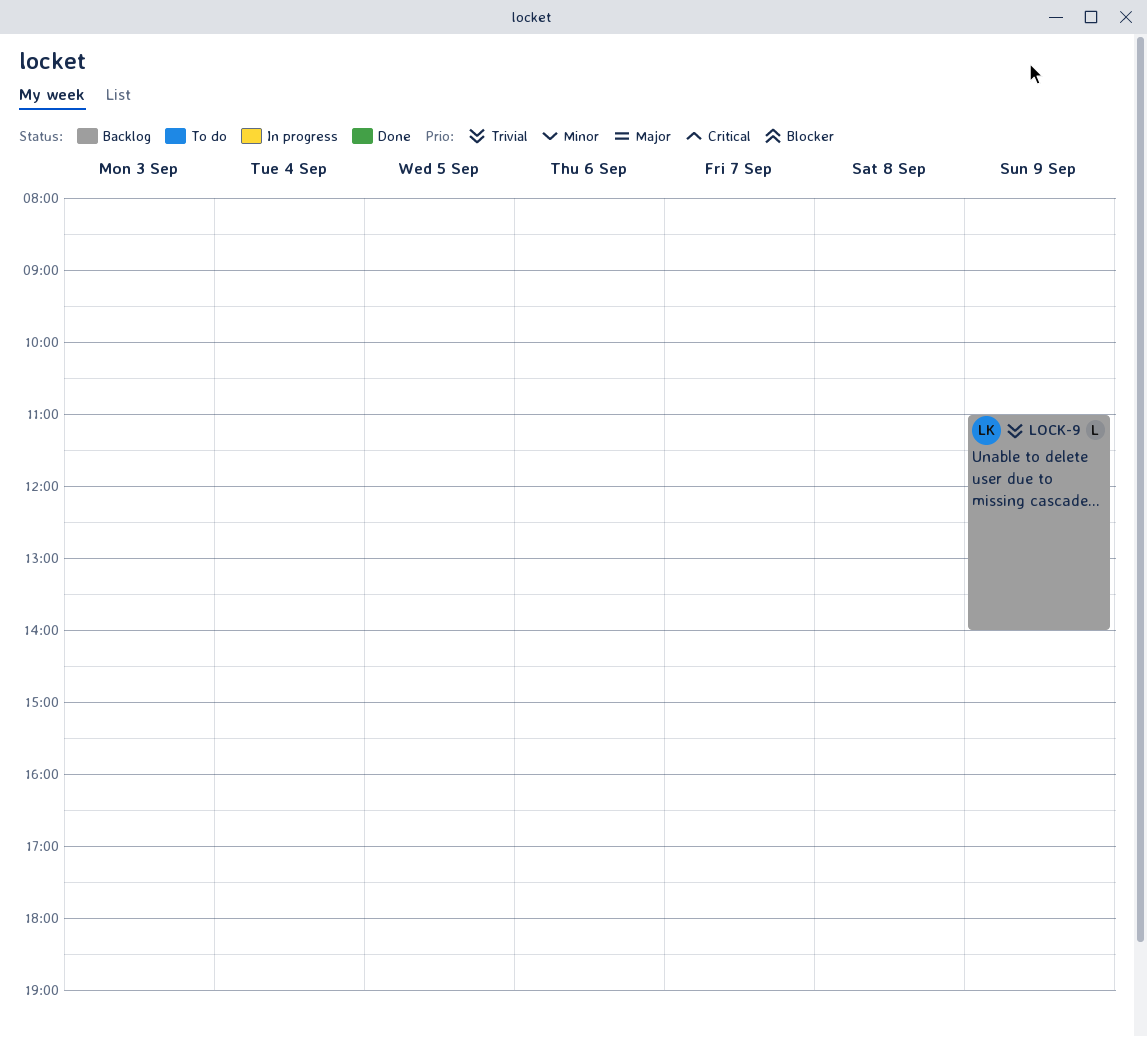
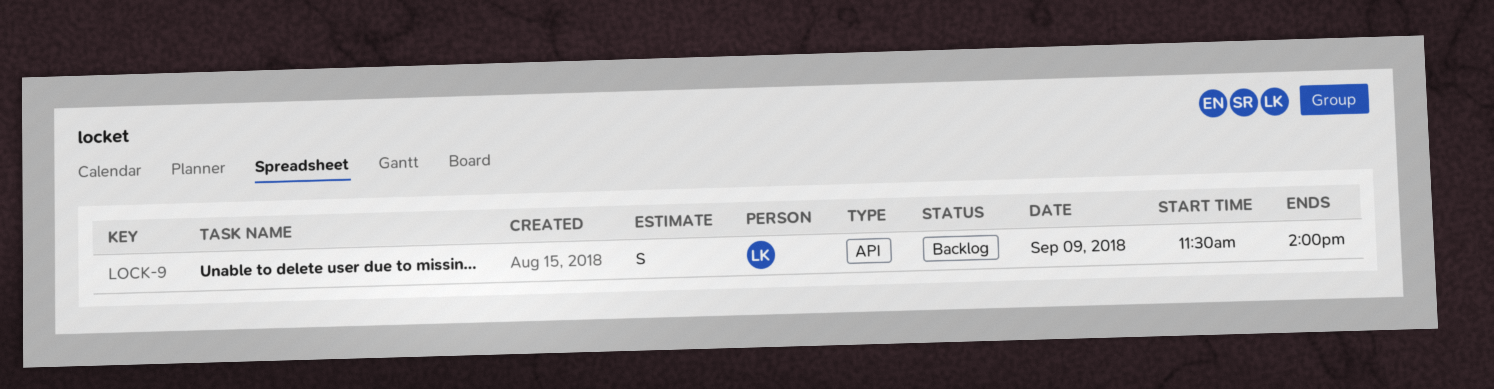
LOCK-9, estimate: L -> S
LOCK-9, begins: 11:00 -> 11:30

